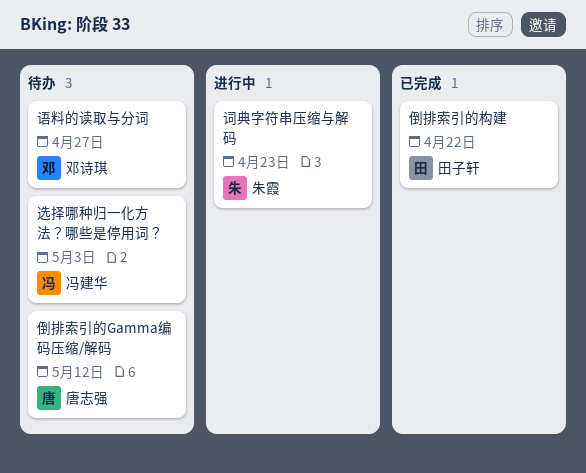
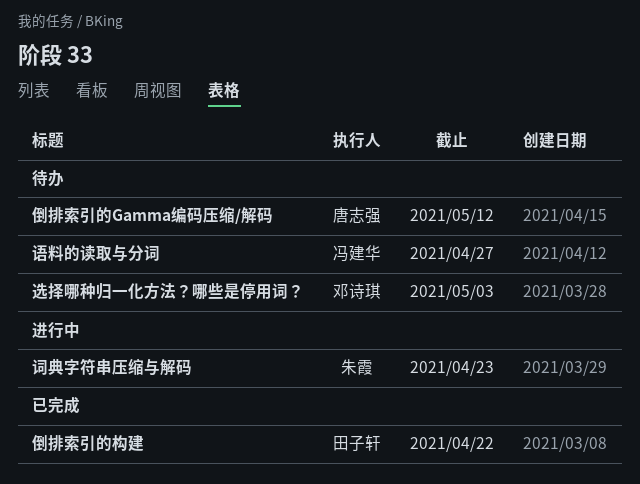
语料的读取与分词, owner: 邓诗琪 -> 冯建华
选择哪种归一化方法？哪些是停用词？, owner: 冯建华 -> 邓诗琪

